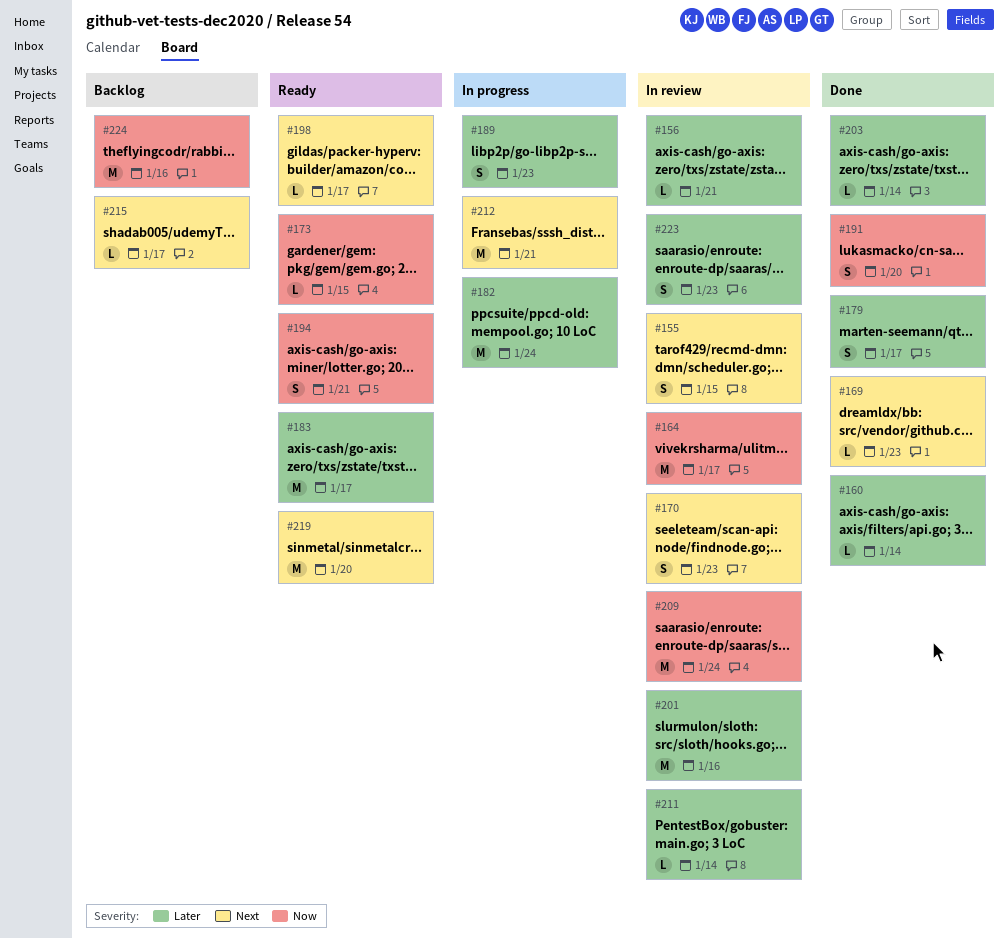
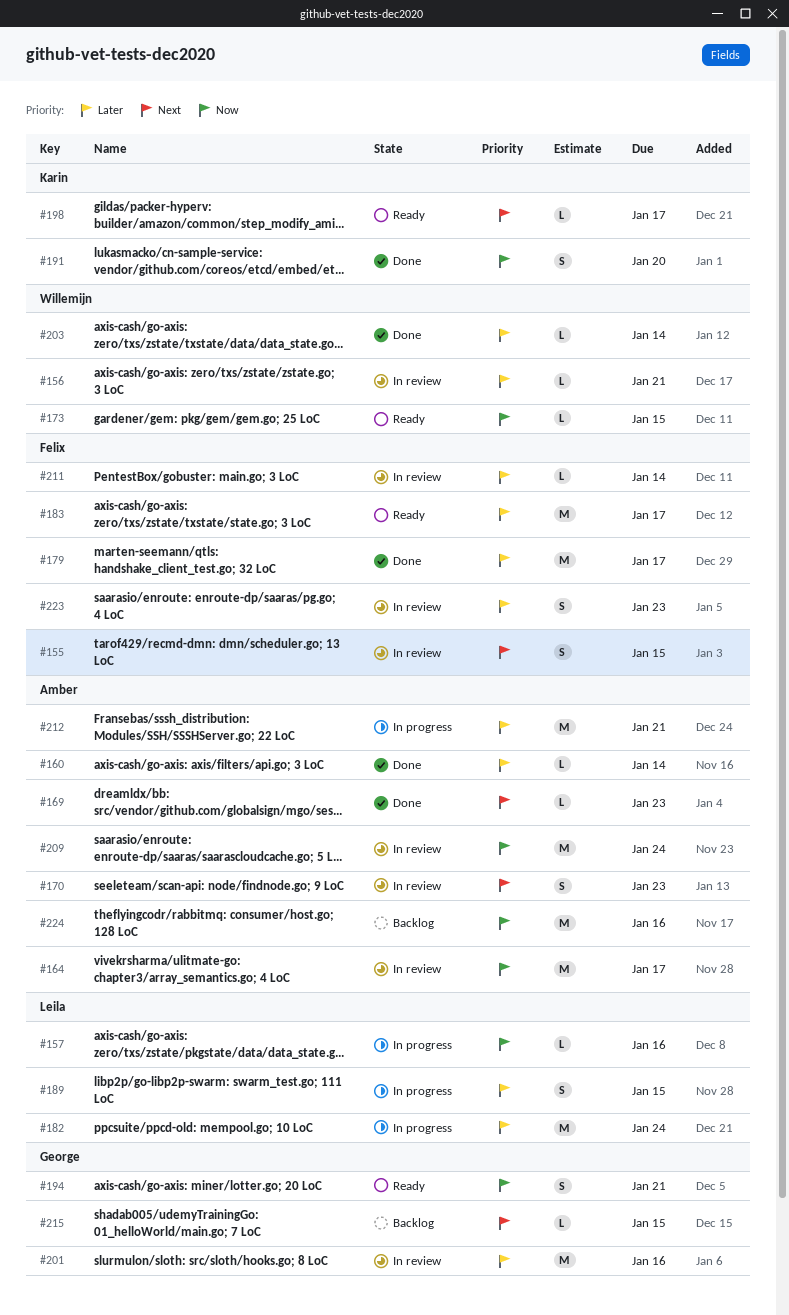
#157: none -> present
#179, estimate: S -> M
#189, due: Jan 23 -> Jan 15
#212, priority: Next -> Later
#215, due: Jan 17 -> Jan 15
#219: present -> none

